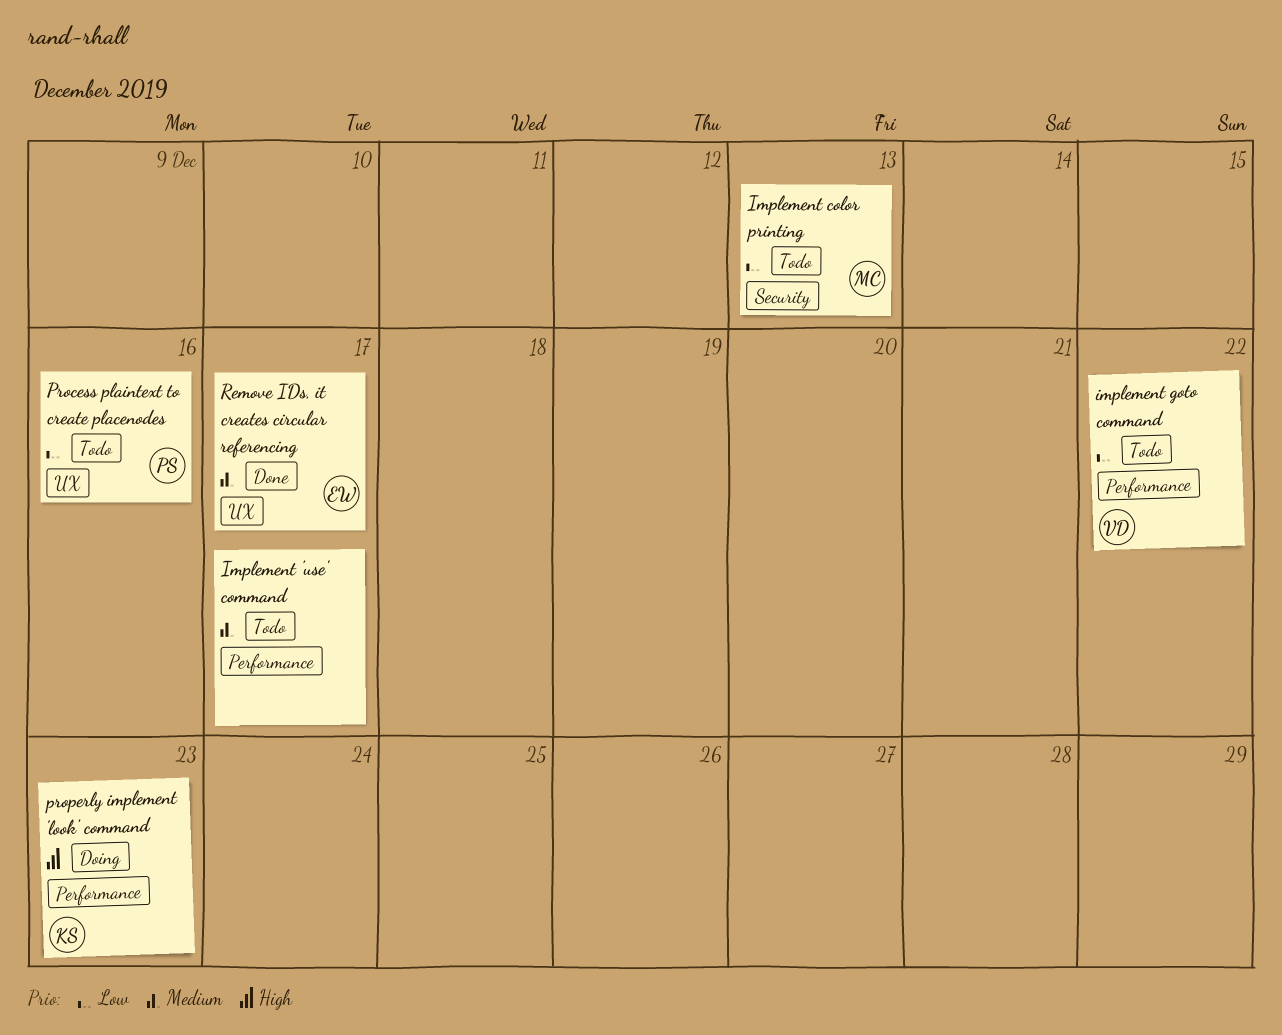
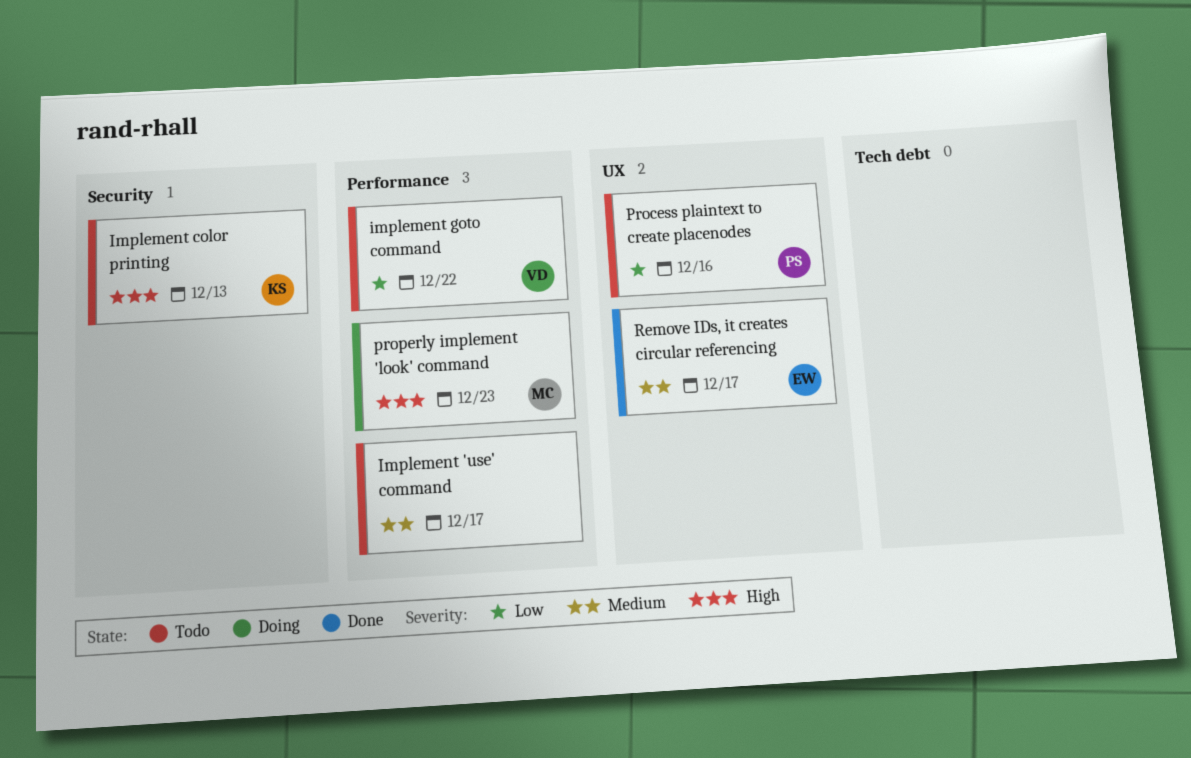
Implement color printing, owner: MC -> KS
Implement color printing, priority: Low -> High
properly implement 'look' command, owner: KS -> MC

